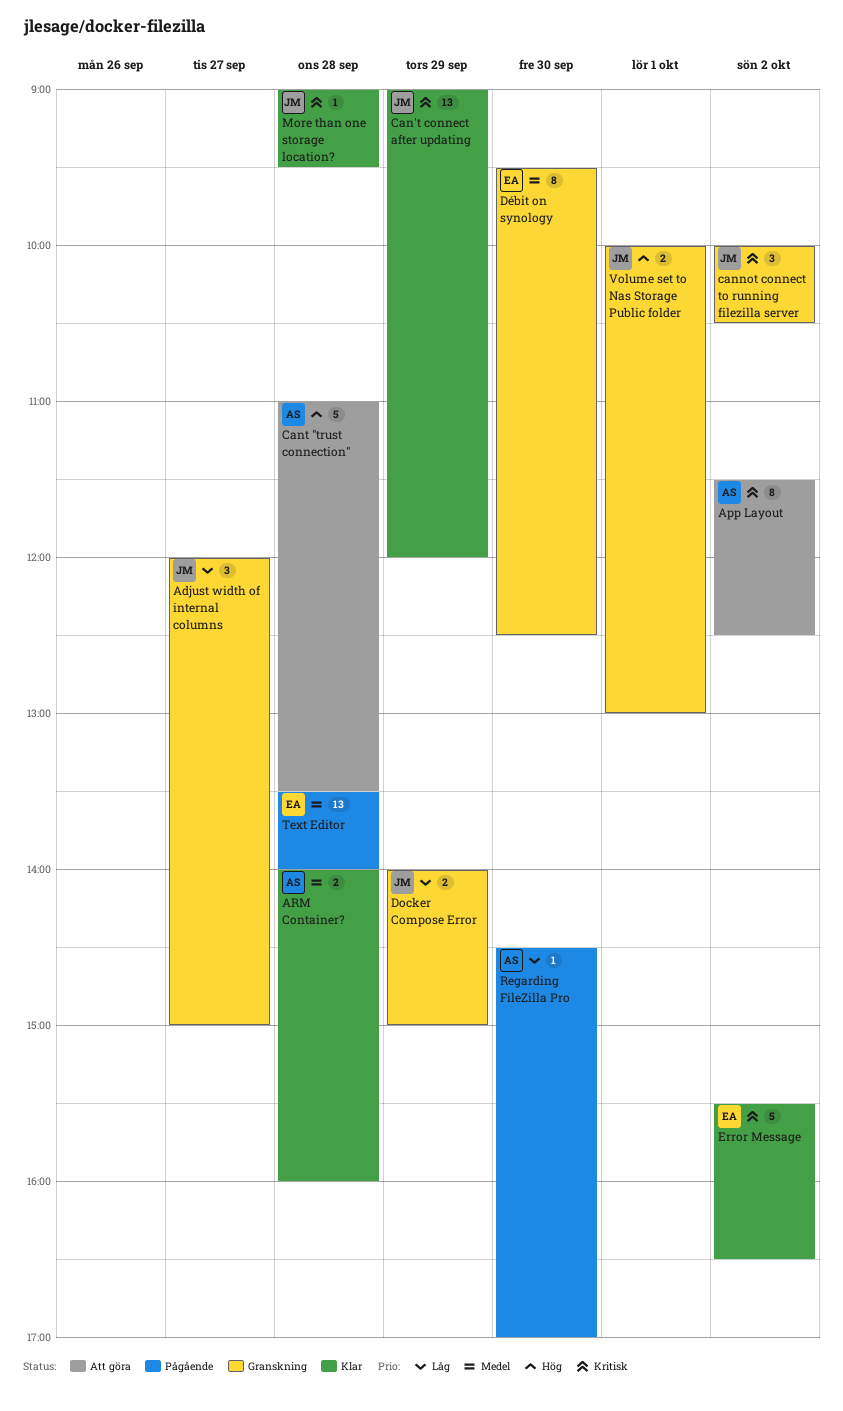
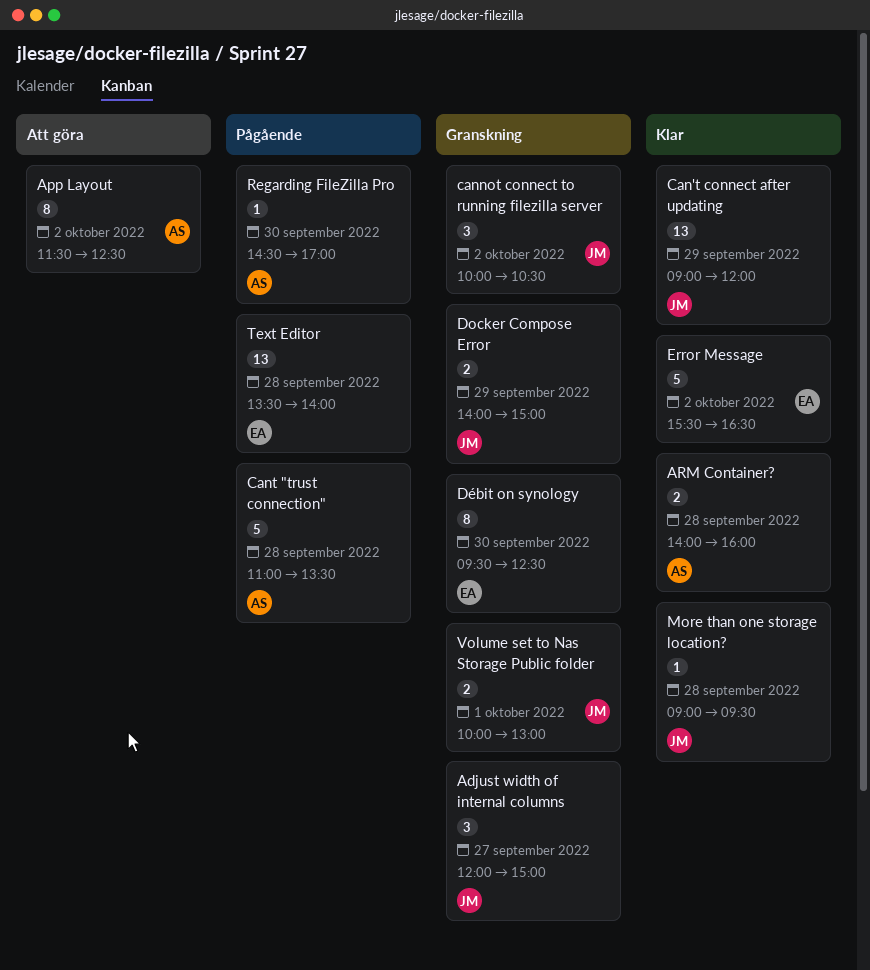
Cant "trust connection", status: Att göra -> Pågående

